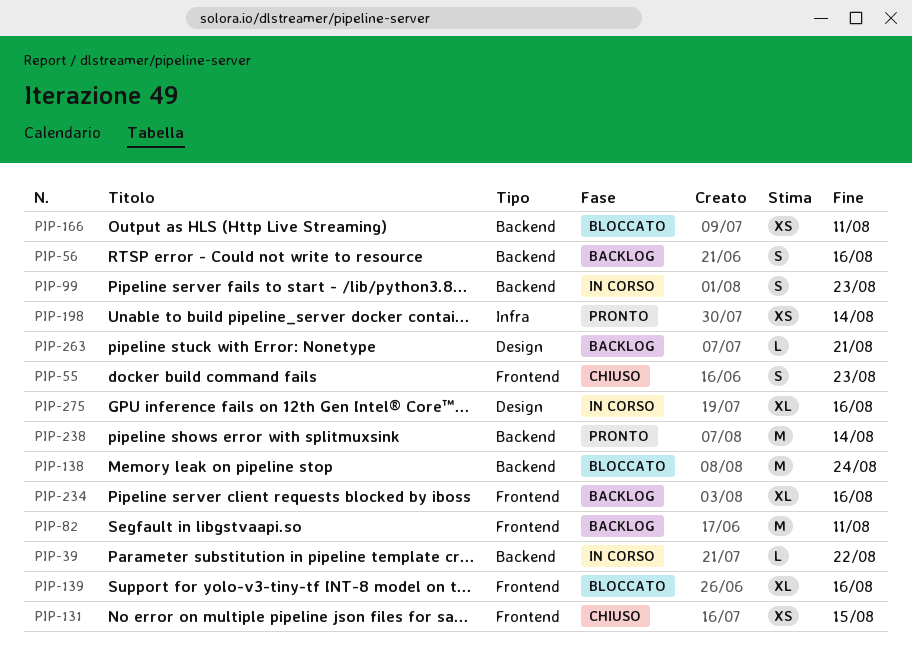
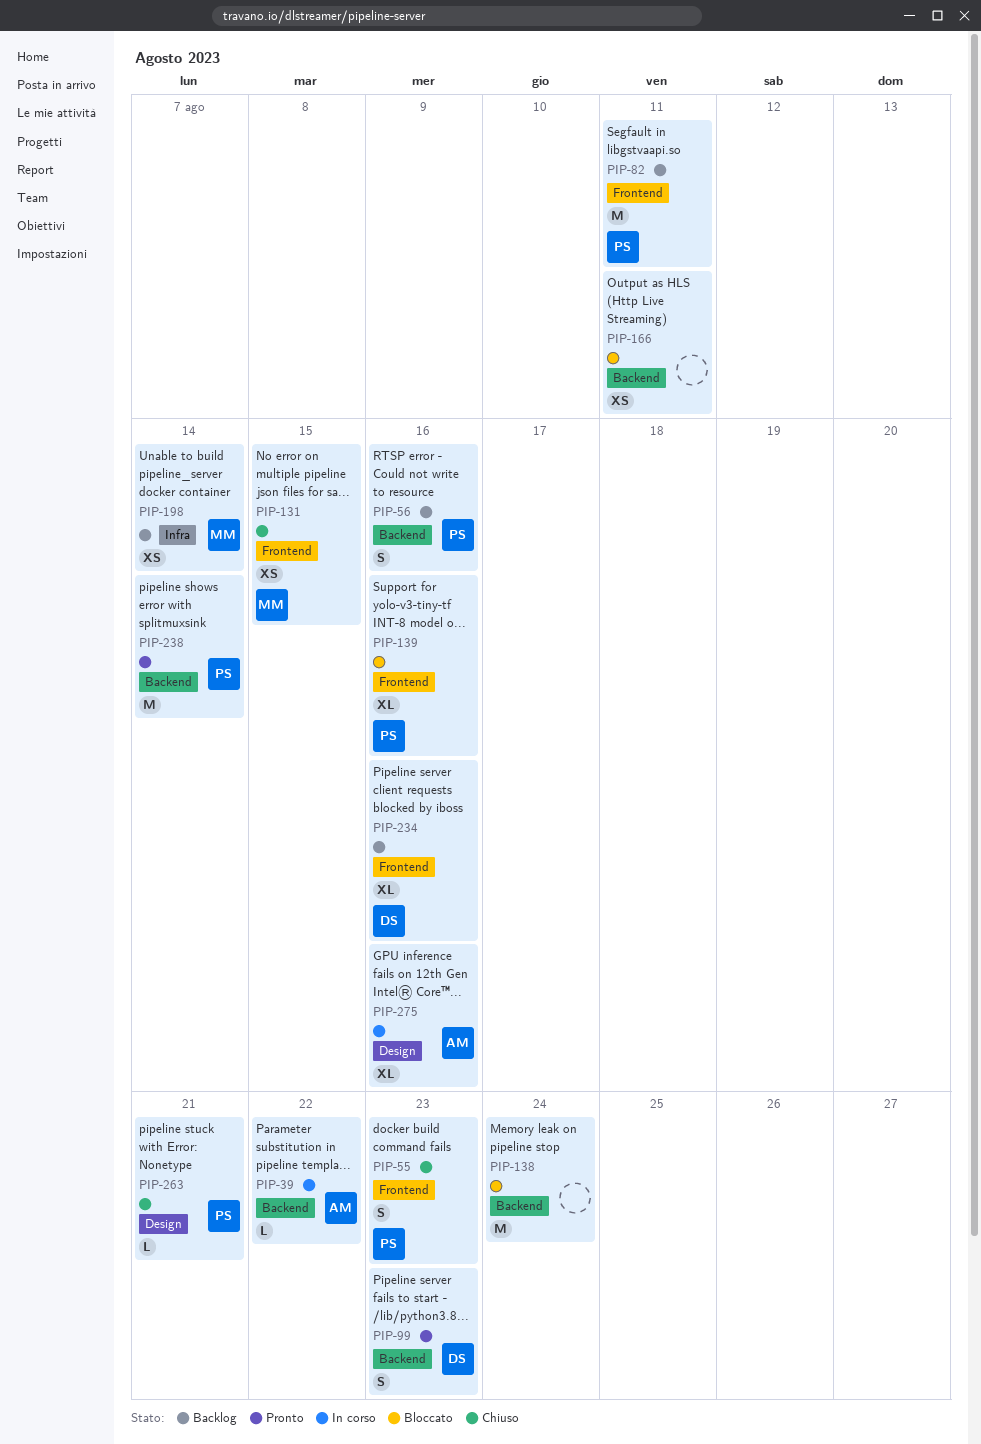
PIP-99, status: In corso -> Pronto
PIP-198, status: Pronto -> Backlog
PIP-263, status: Backlog -> Chiuso

